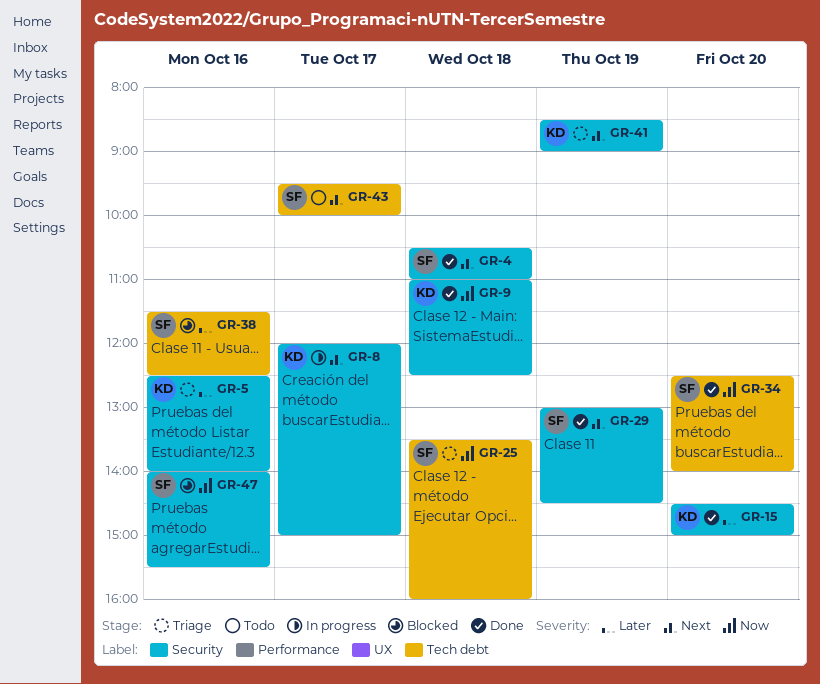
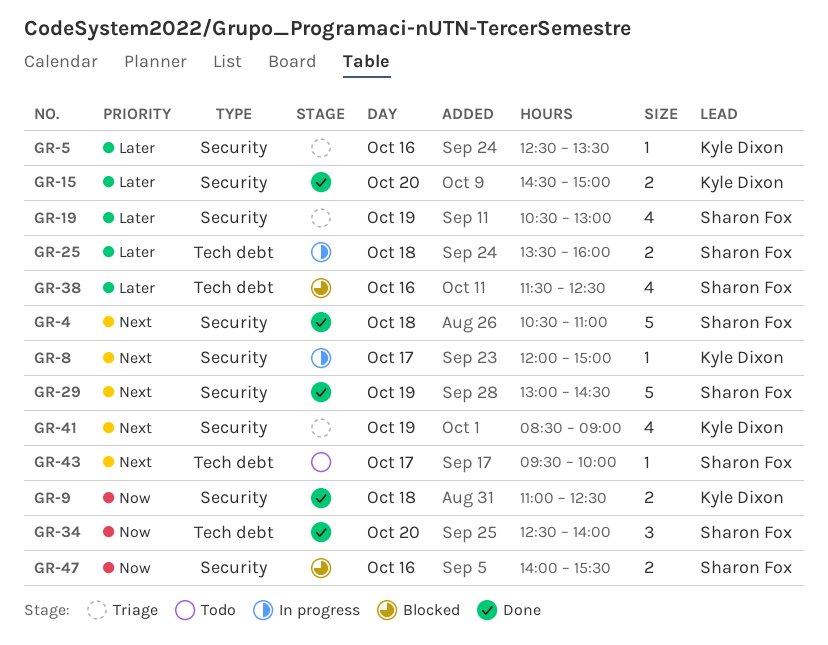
GR-5, ends: 14:00 -> 13:30
GR-19: none -> present
GR-25, status: Triage -> In progress
GR-25, priority: Now -> Later

